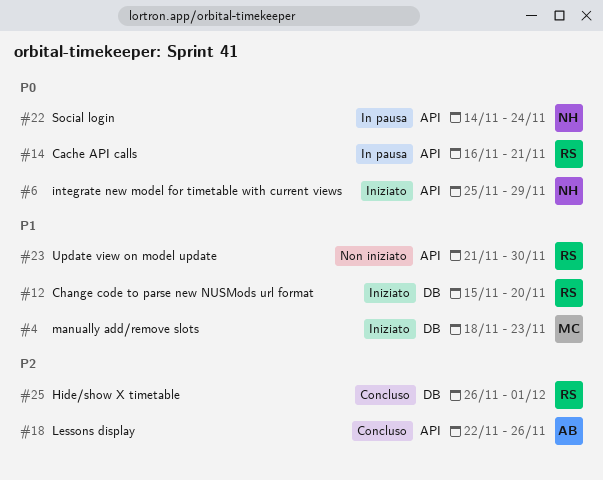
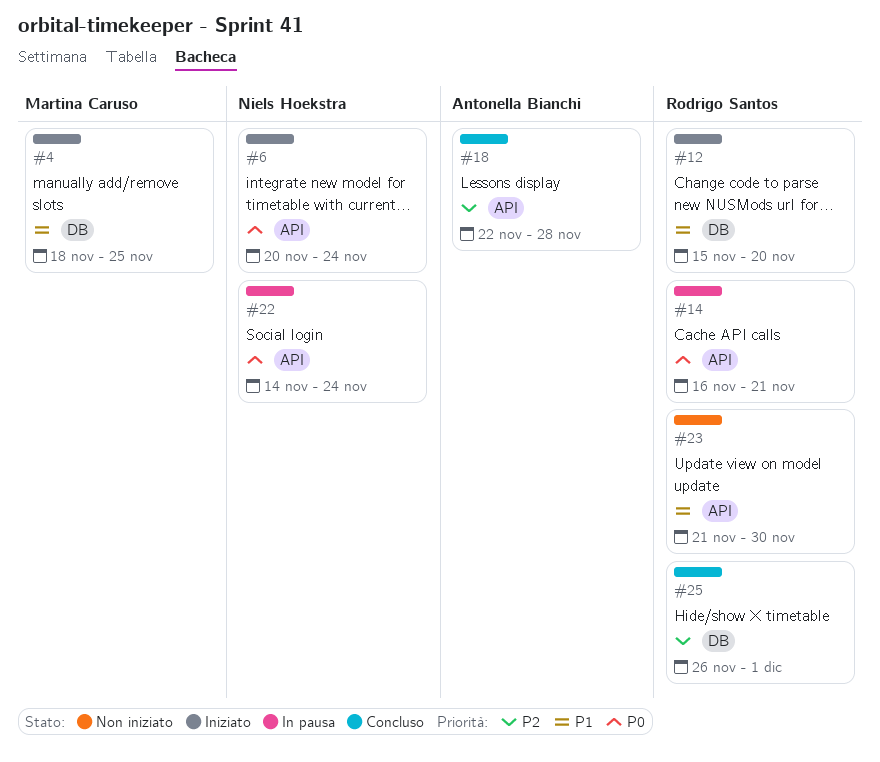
#4, due: Nov 23 -> Nov 25
#6, start: Nov 25 -> Nov 20
#6, due: Nov 29 -> Nov 24
#18, due: Nov 26 -> Nov 28

